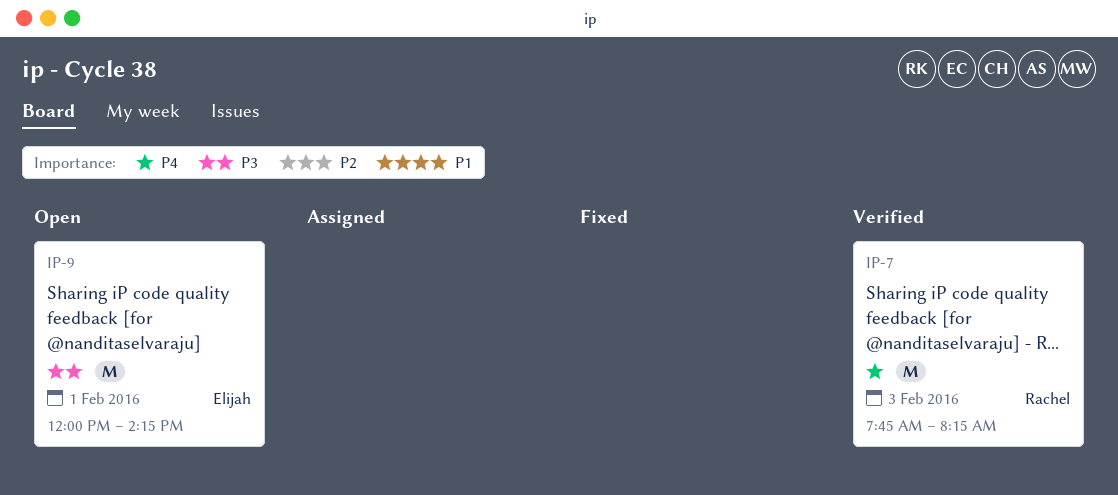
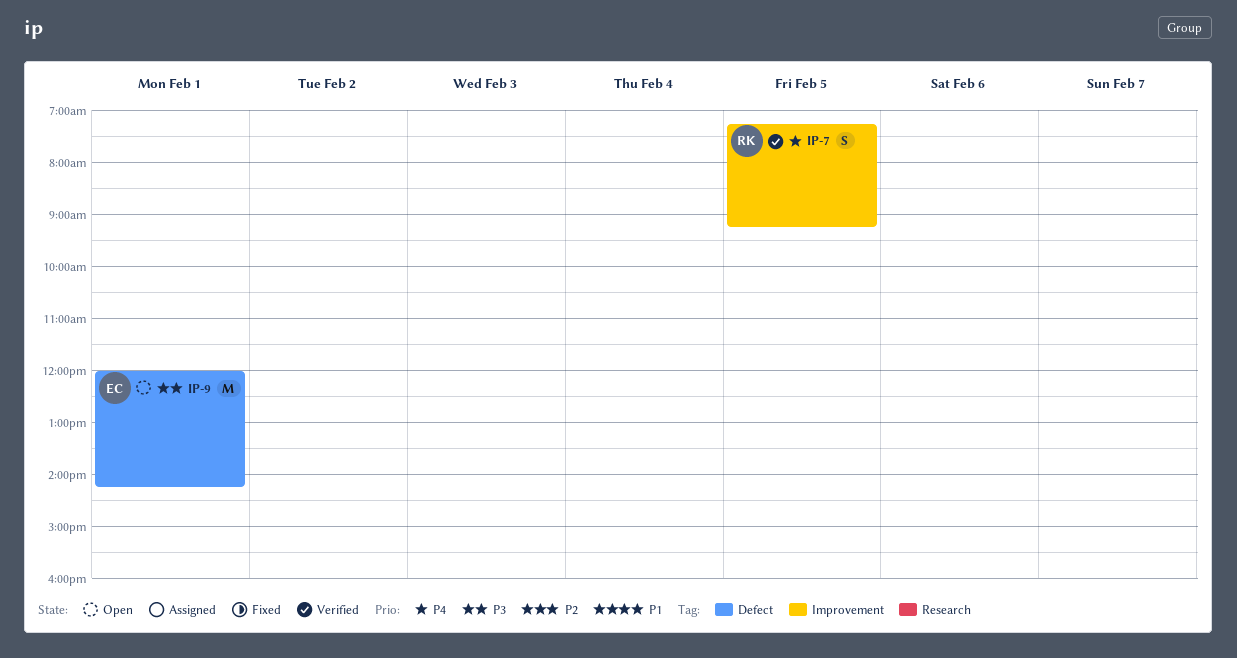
IP-7, estimate: M -> S
IP-7, day: Feb 3 -> Feb 5
IP-7, begins: 07:45 -> 07:15
IP-7, ends: 08:15 -> 09:15

